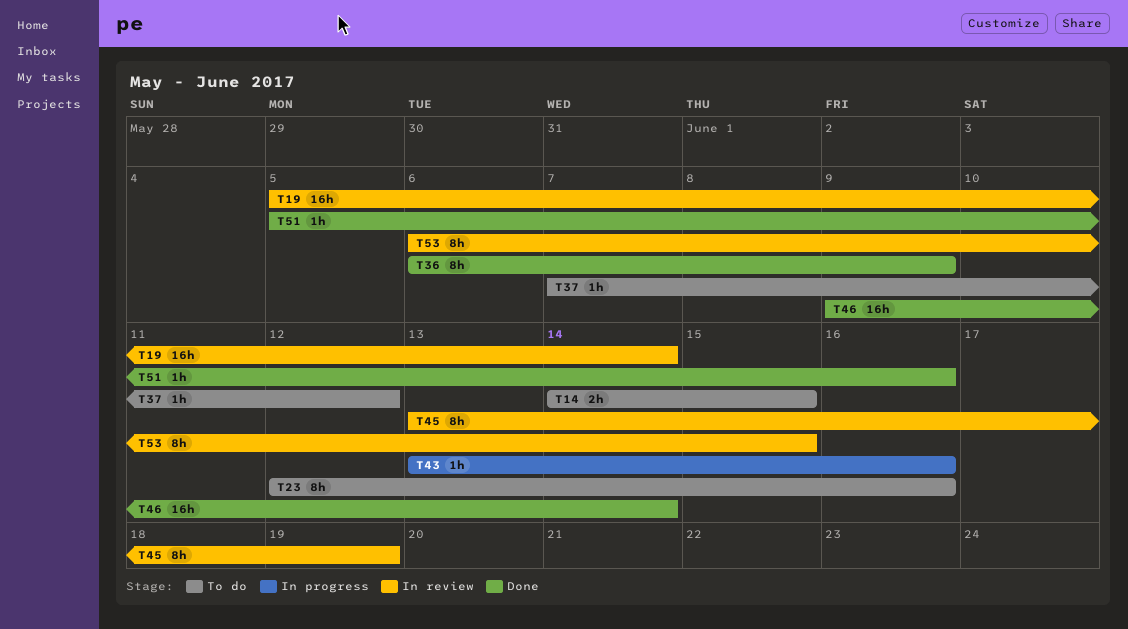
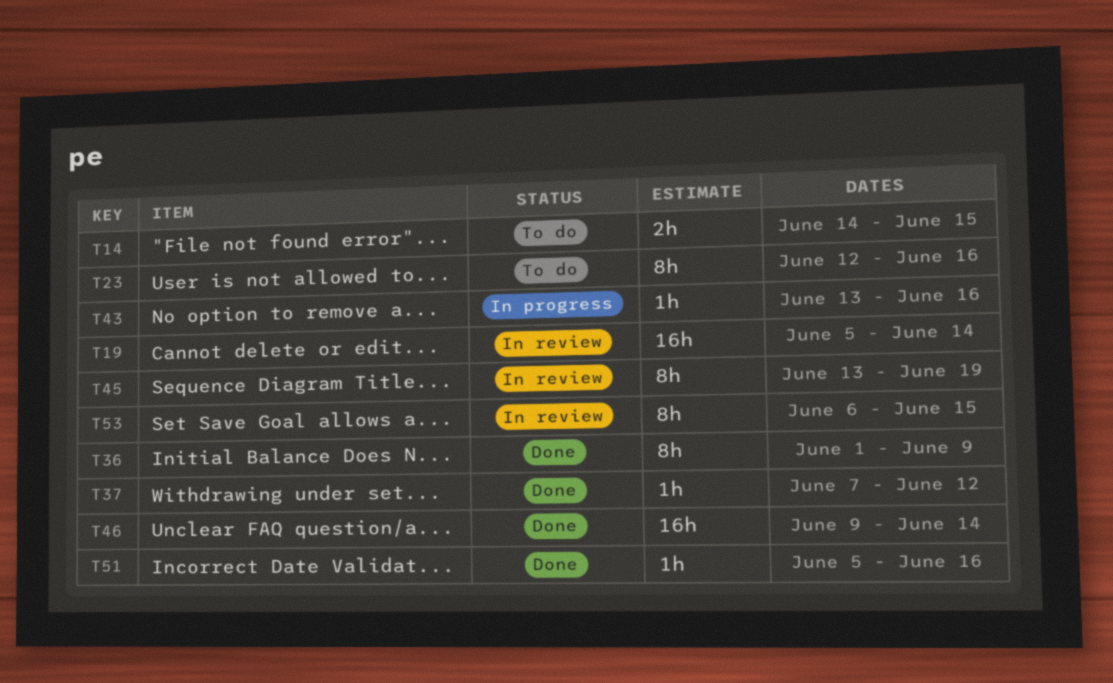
T36, start: Jun 6 -> Jun 1
T37, status: To do -> Done

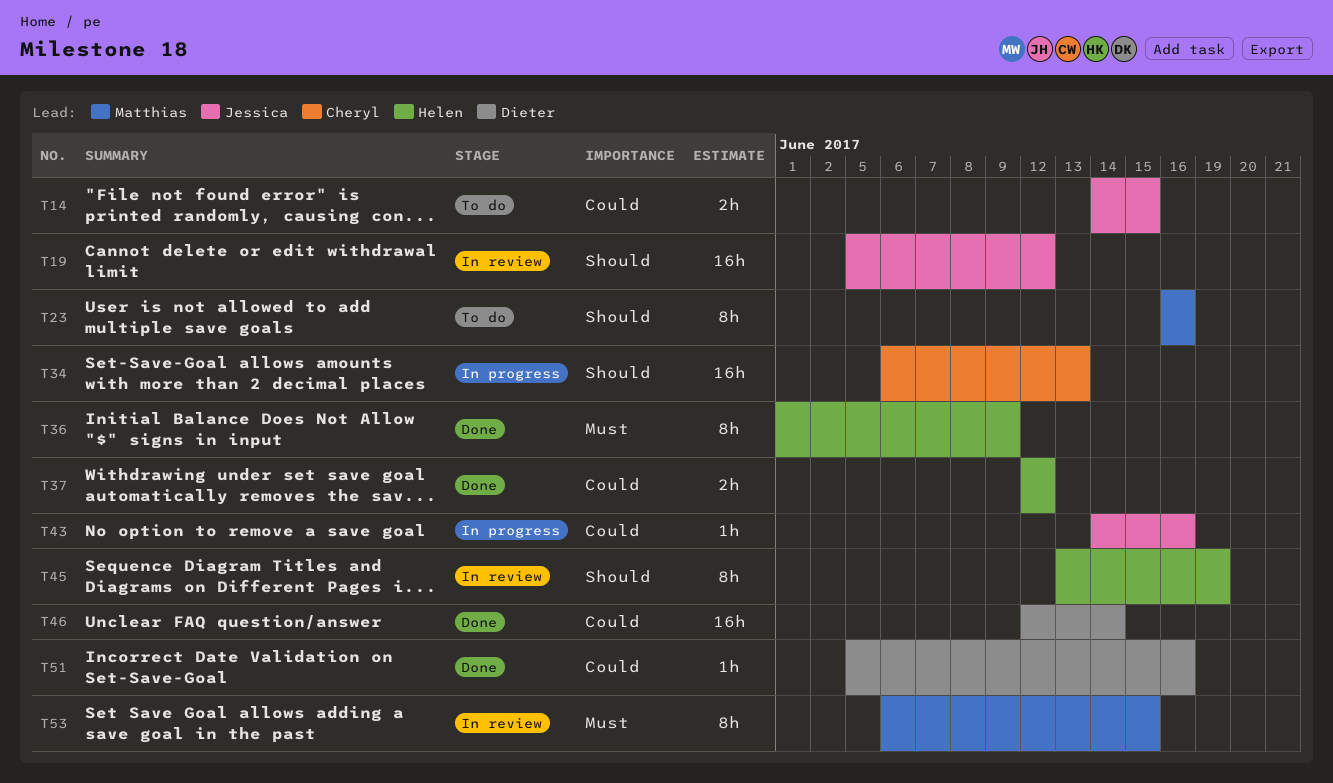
T19, due: Jun 14 -> Jun 12
T23, start: Jun 12 -> Jun 16
T34: none -> present
T37, estimate: 1h -> 2h
T37, start: Jun 7 -> Jun 12
T43, start: Jun 13 -> Jun 14
T46, start: Jun 9 -> Jun 12

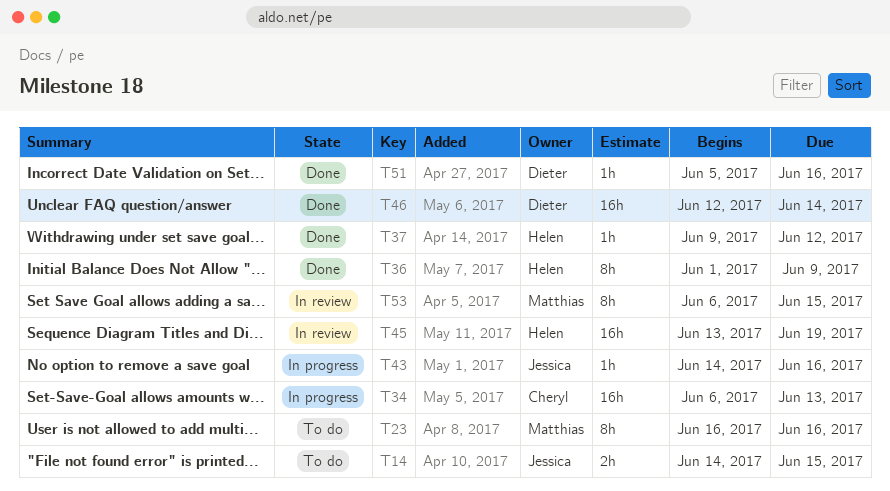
T19: present -> none
T37, estimate: 2h -> 1h
T37, start: Jun 12 -> Jun 9
T45, estimate: 8h -> 16h

